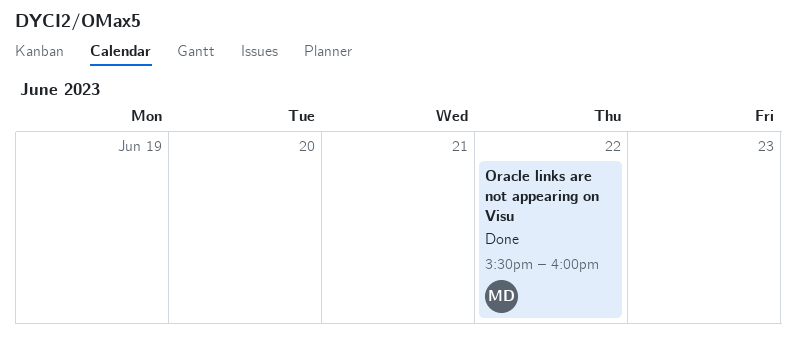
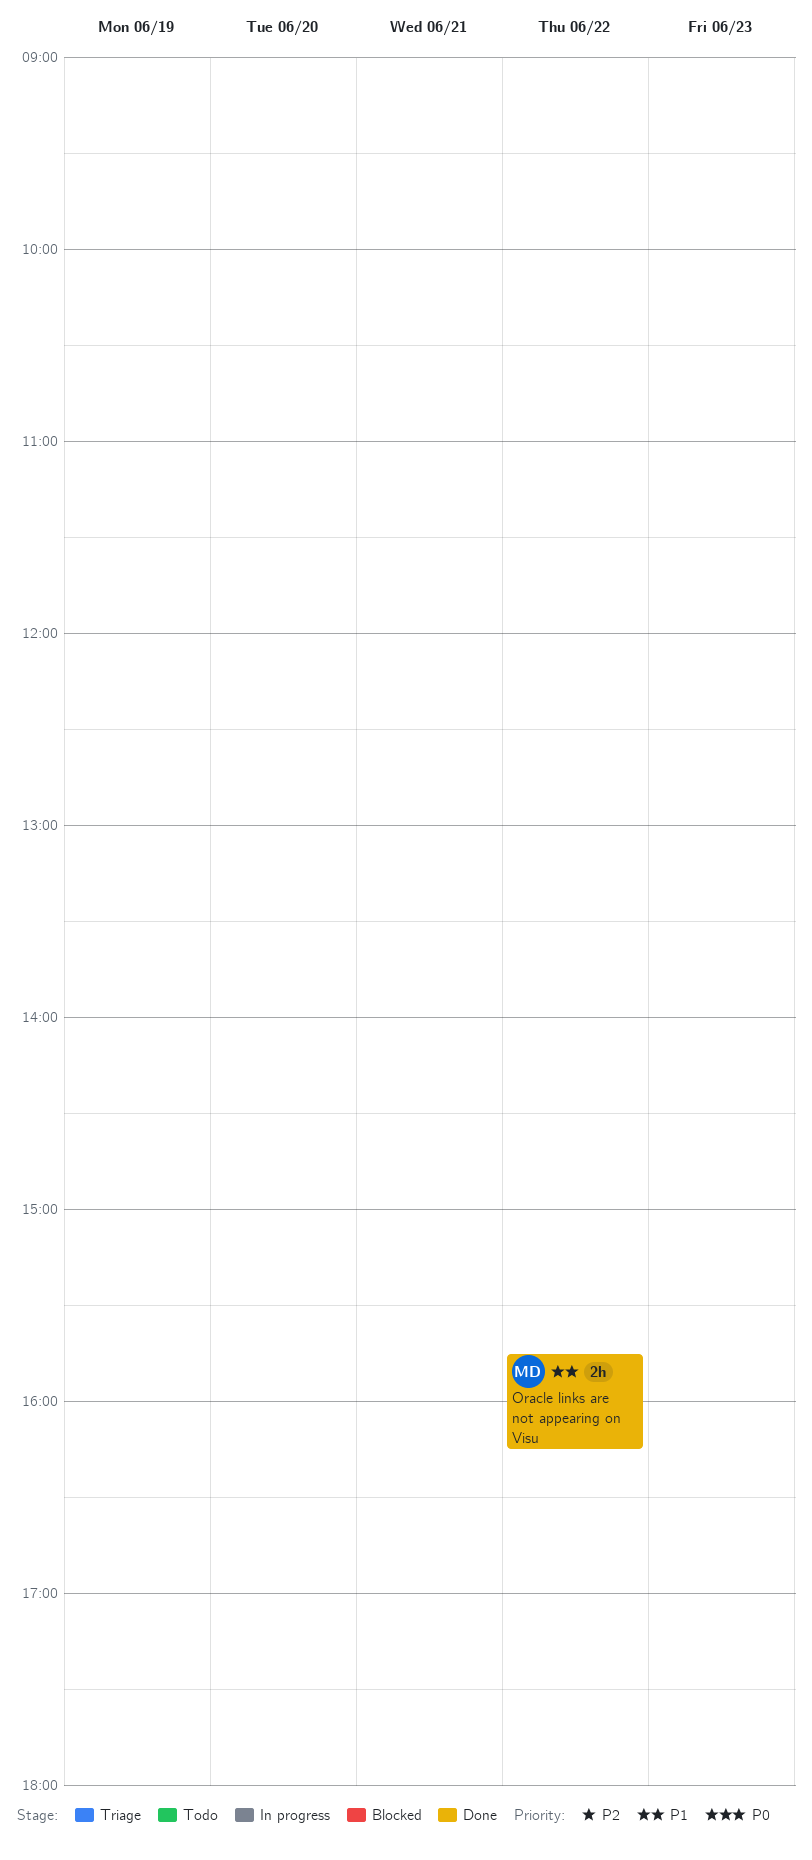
Oracle links are not appearing on Visu, begins: 15:30 -> 15:45
Oracle links are not appearing on Visu, ends: 16:00 -> 16:15

